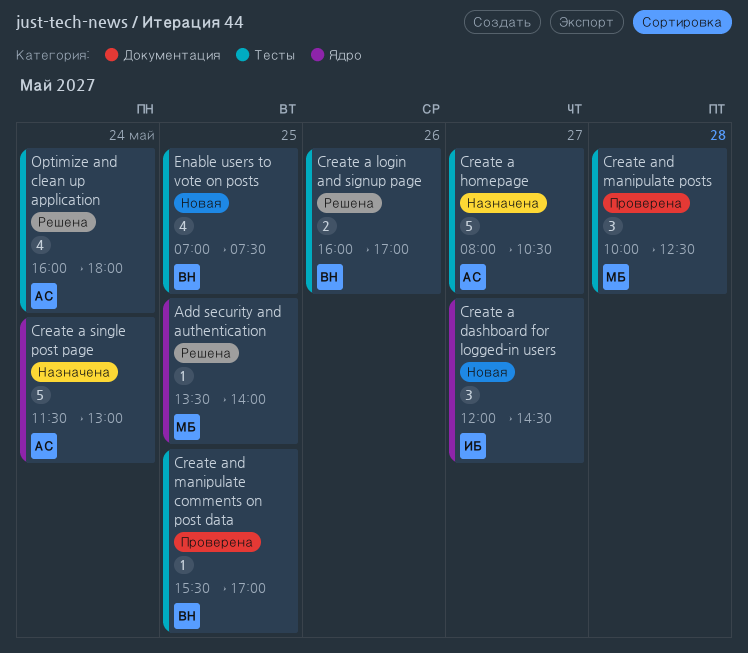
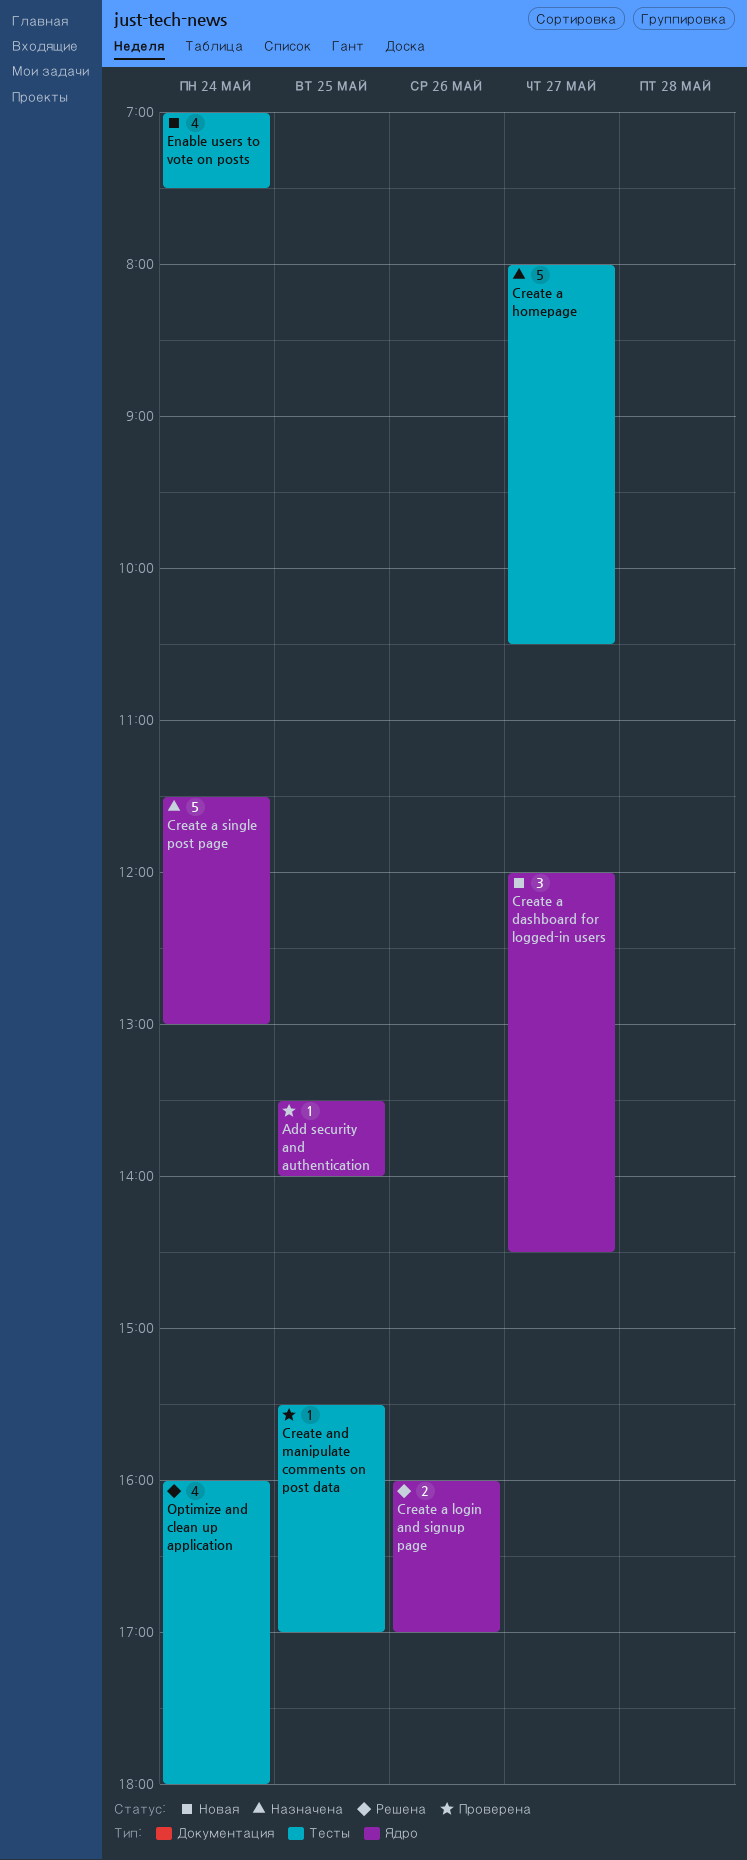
Add security and authentication, status: Решена -> Проверена
Create a login and signup page, label: Тесты -> Ядро
Create and manipulate posts: present -> none
Enable users to vote on posts, day: May 25 -> May 24

